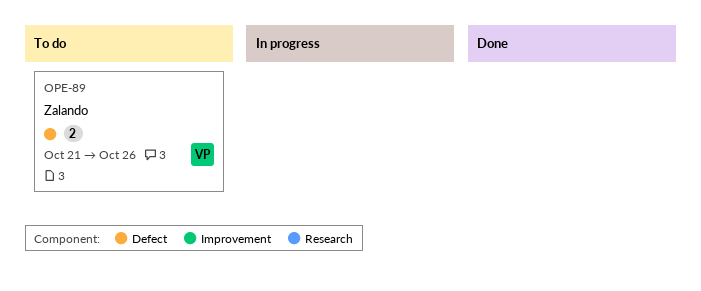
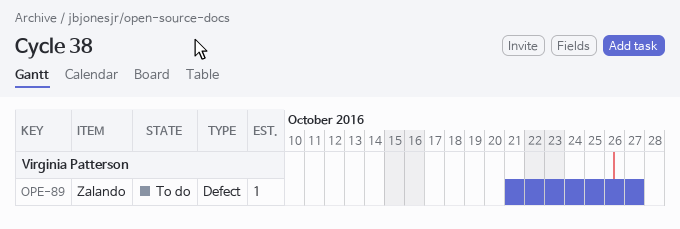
OPE-89, estimate: 2 -> 1
OPE-89, due: Oct 26 -> Oct 27

